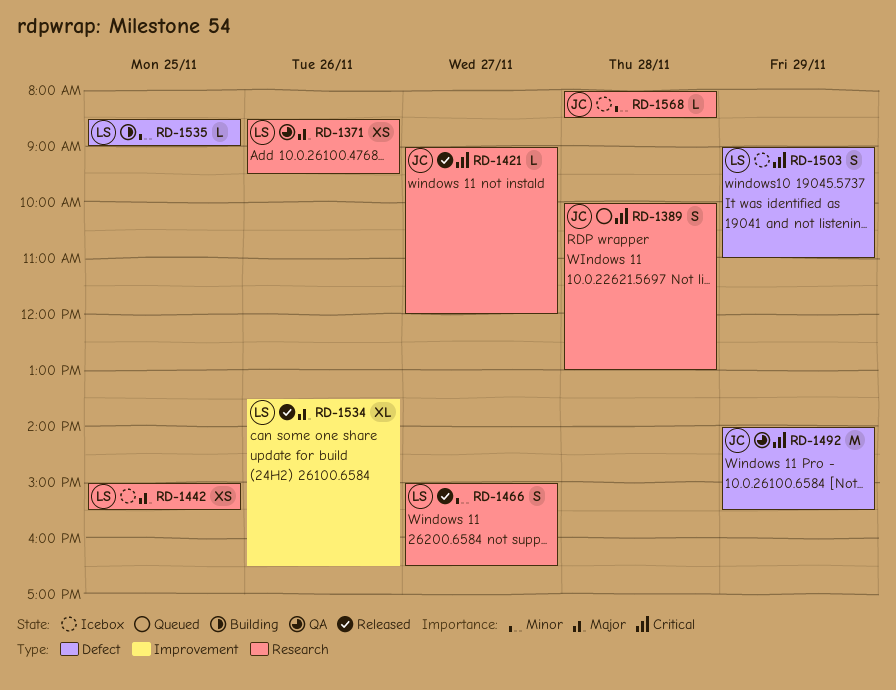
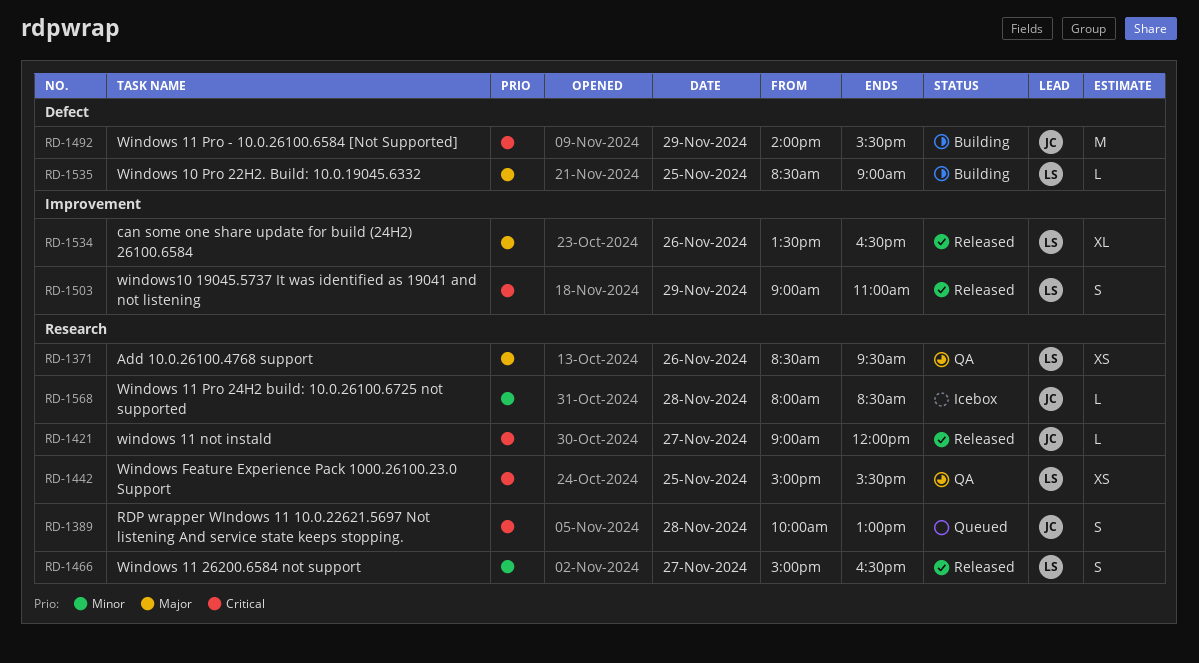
RD-1442, status: Icebox -> QA
RD-1442, priority: Major -> Critical
RD-1492, status: QA -> Building
RD-1503, status: Icebox -> Released
RD-1503, label: Defect -> Improvement
RD-1535, priority: Minor -> Major

